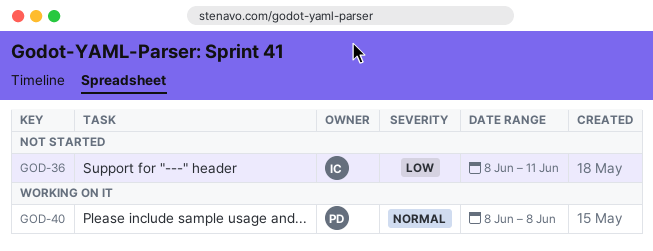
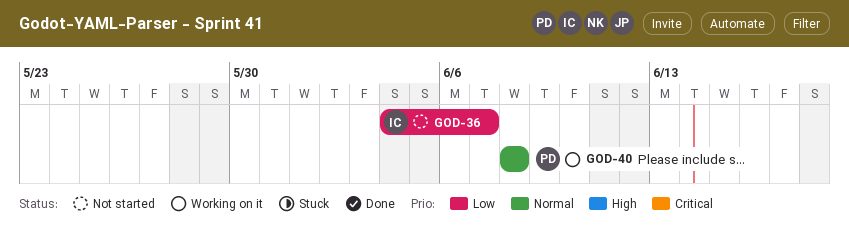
GOD-36, start: Jun 8 -> Jun 4
GOD-36, due: Jun 11 -> Jun 7

